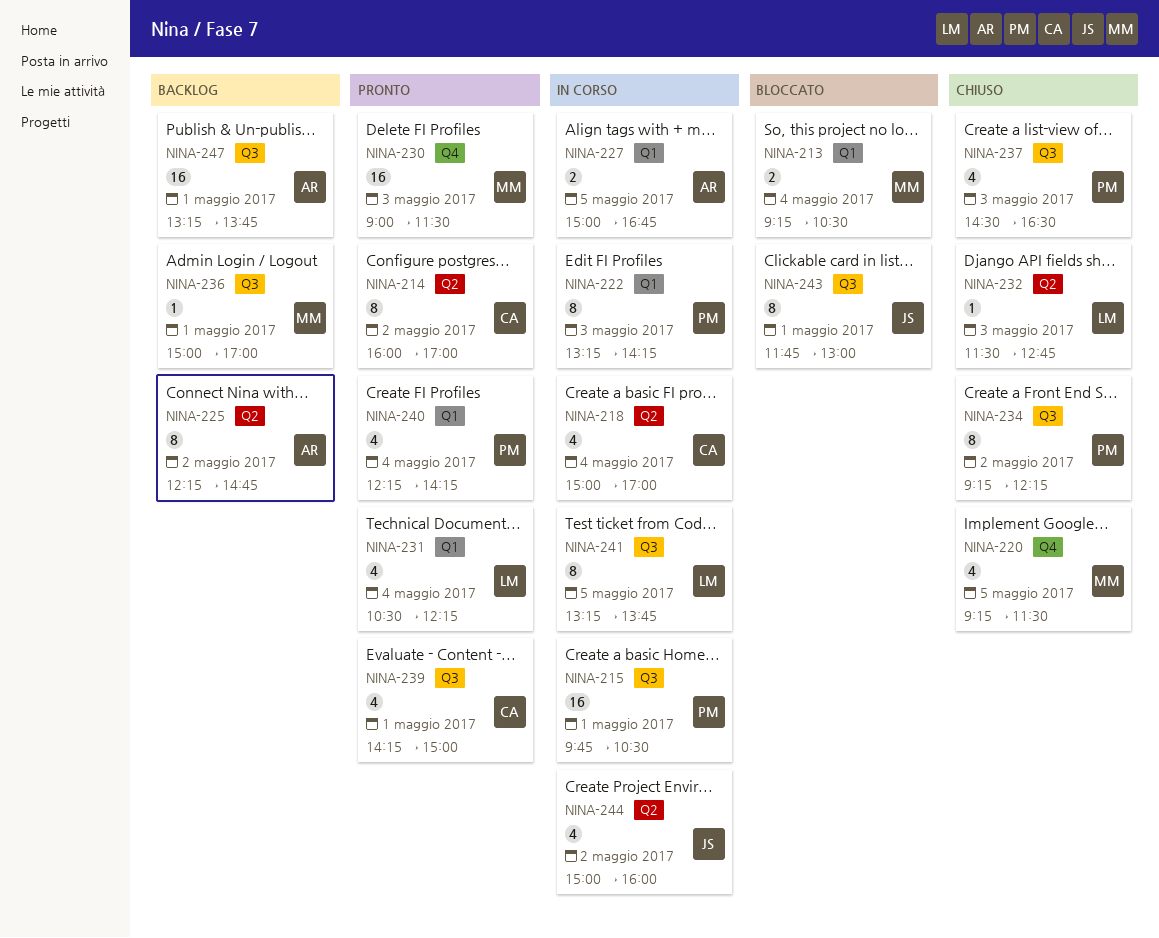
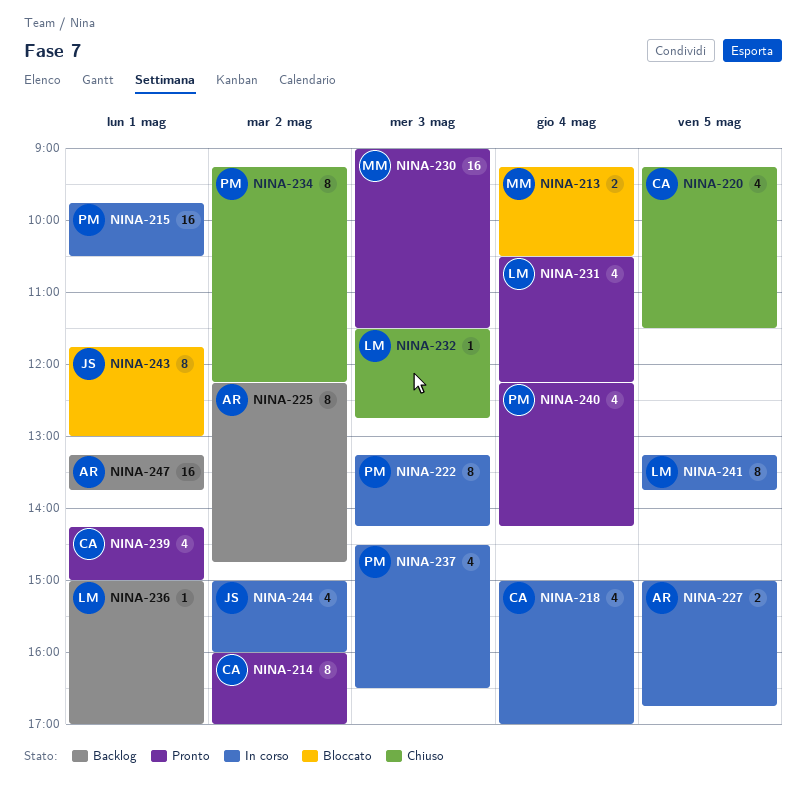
NINA-220, owner: MM -> CA
NINA-236, owner: MM -> LM
NINA-237, status: Chiuso -> In corso

